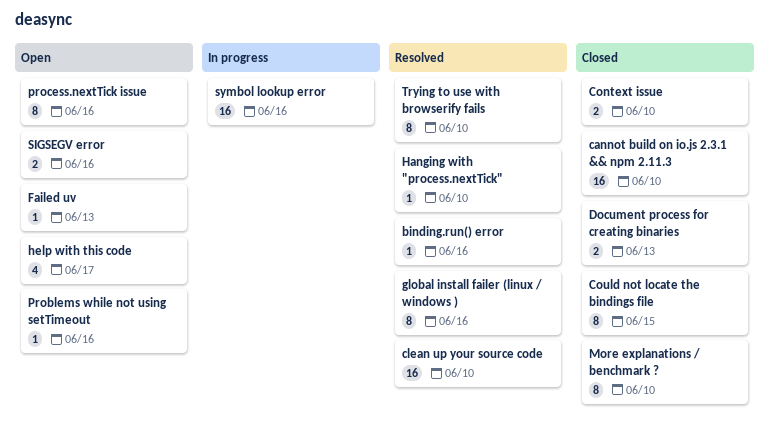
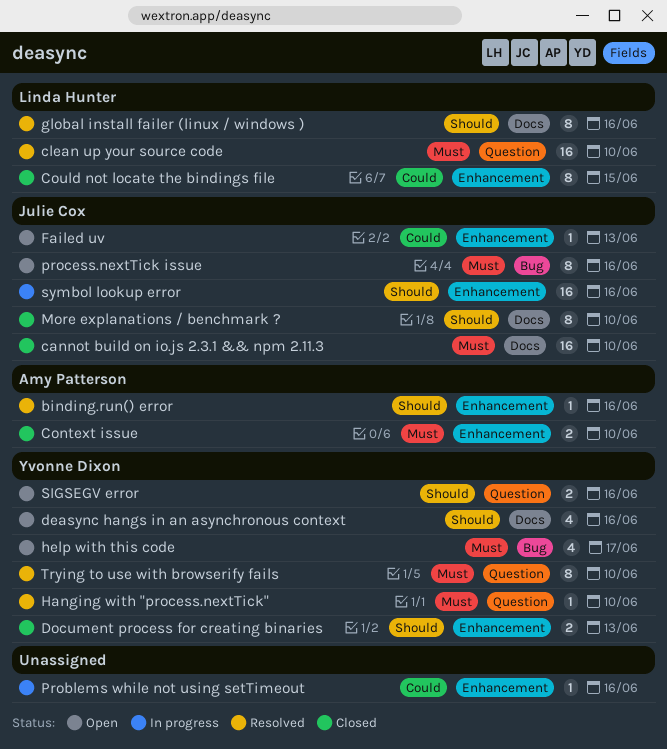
deasync hangs in an asynchronous context: none -> present
Problems while not using setTimeout, status: Open -> In progress

